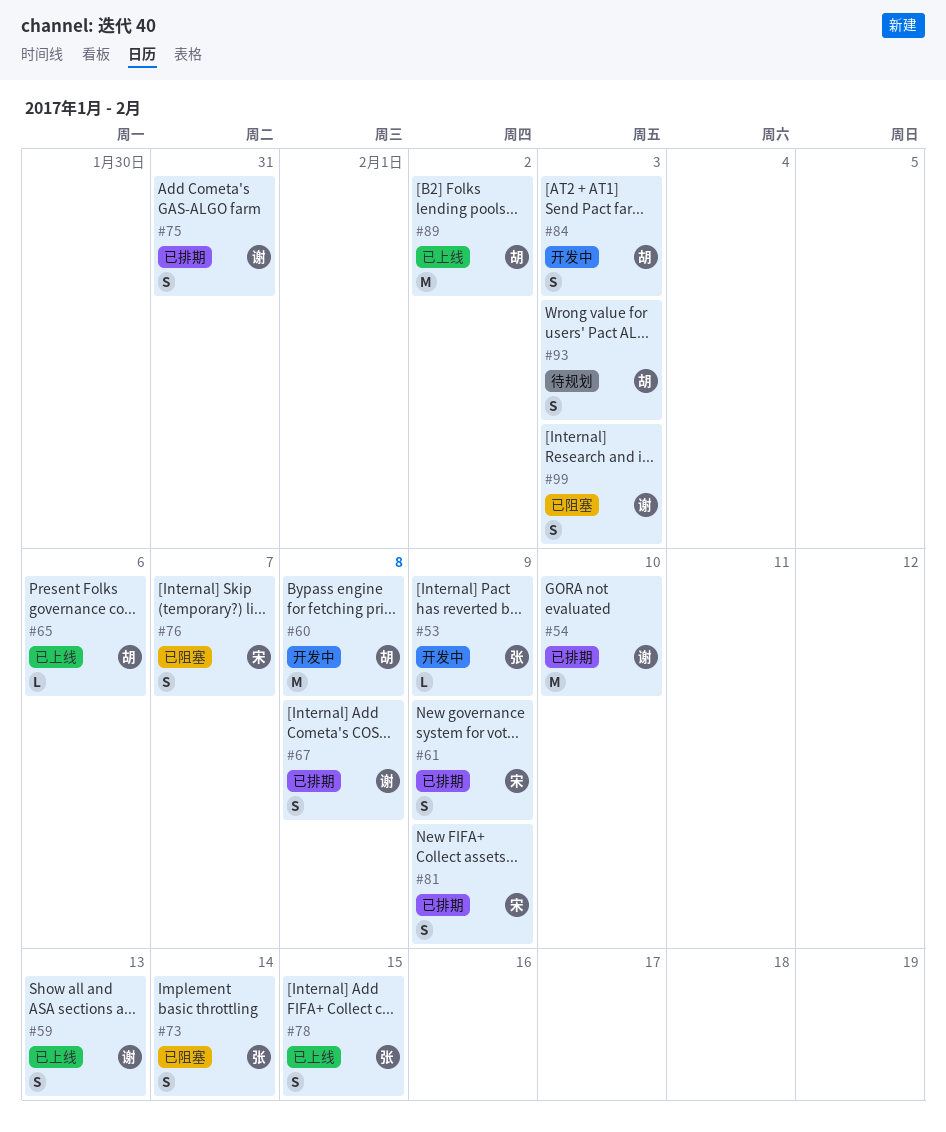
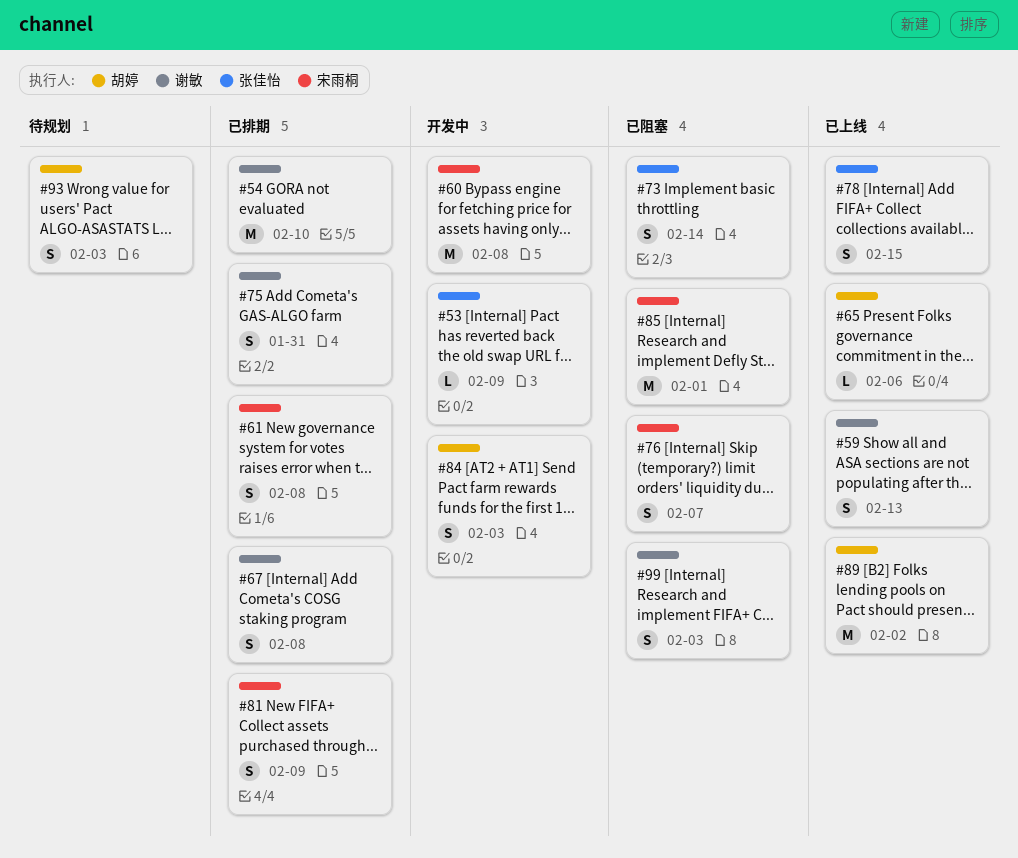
#60, owner: 胡婷 -> 宋雨桐
#61, due: Feb 9 -> Feb 8
#85: none -> present

